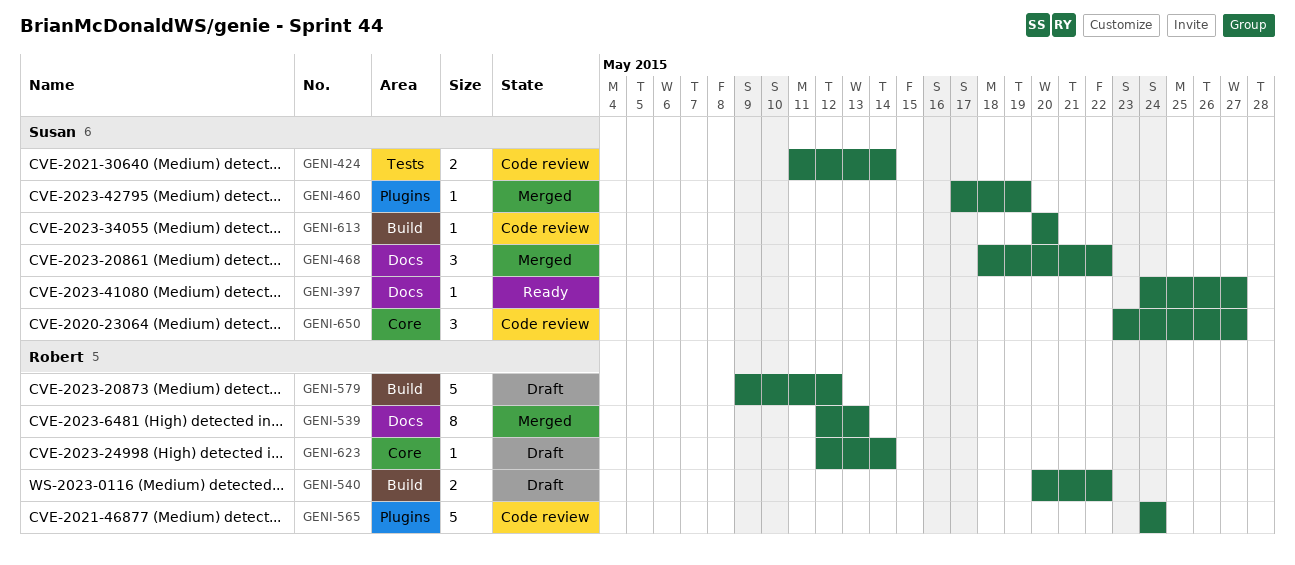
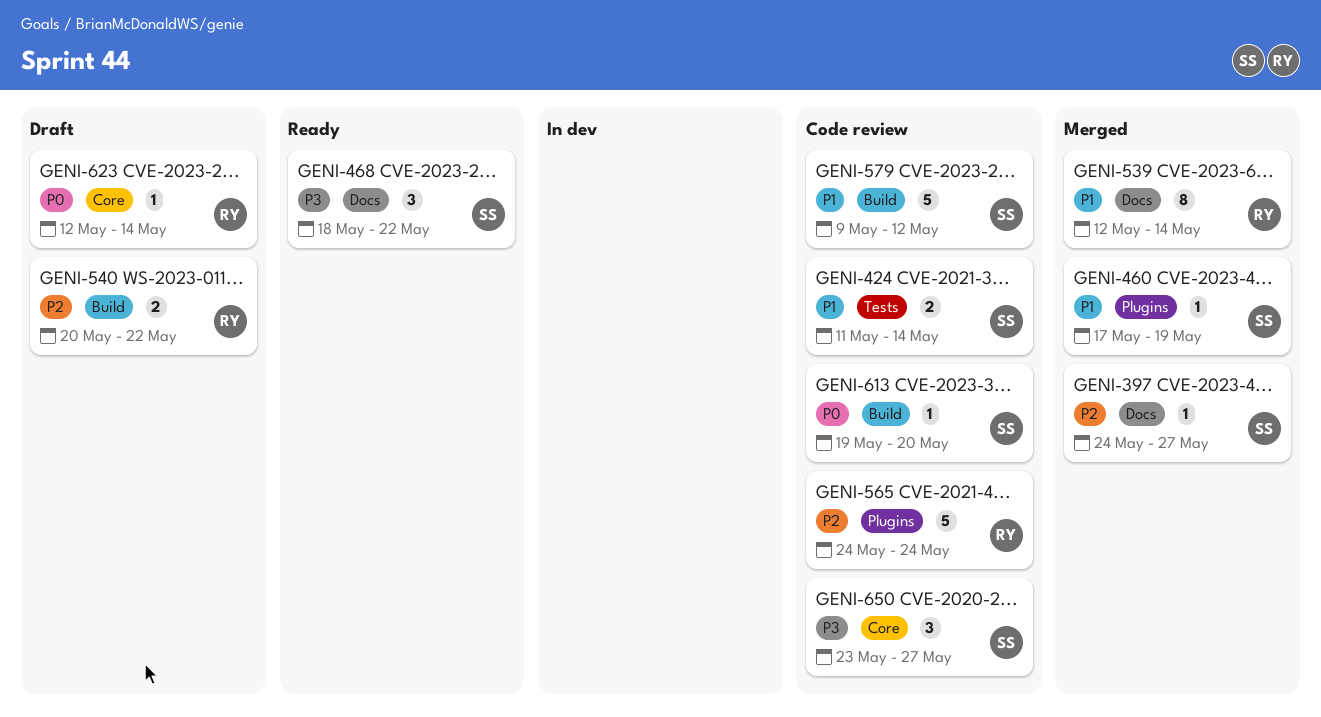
GENI-397, status: Ready -> Merged
GENI-468, status: Merged -> Ready
GENI-539, due: May 13 -> May 14
GENI-579, status: Draft -> Code review
GENI-579, owner: Robert -> Susan
GENI-613, start: May 20 -> May 19

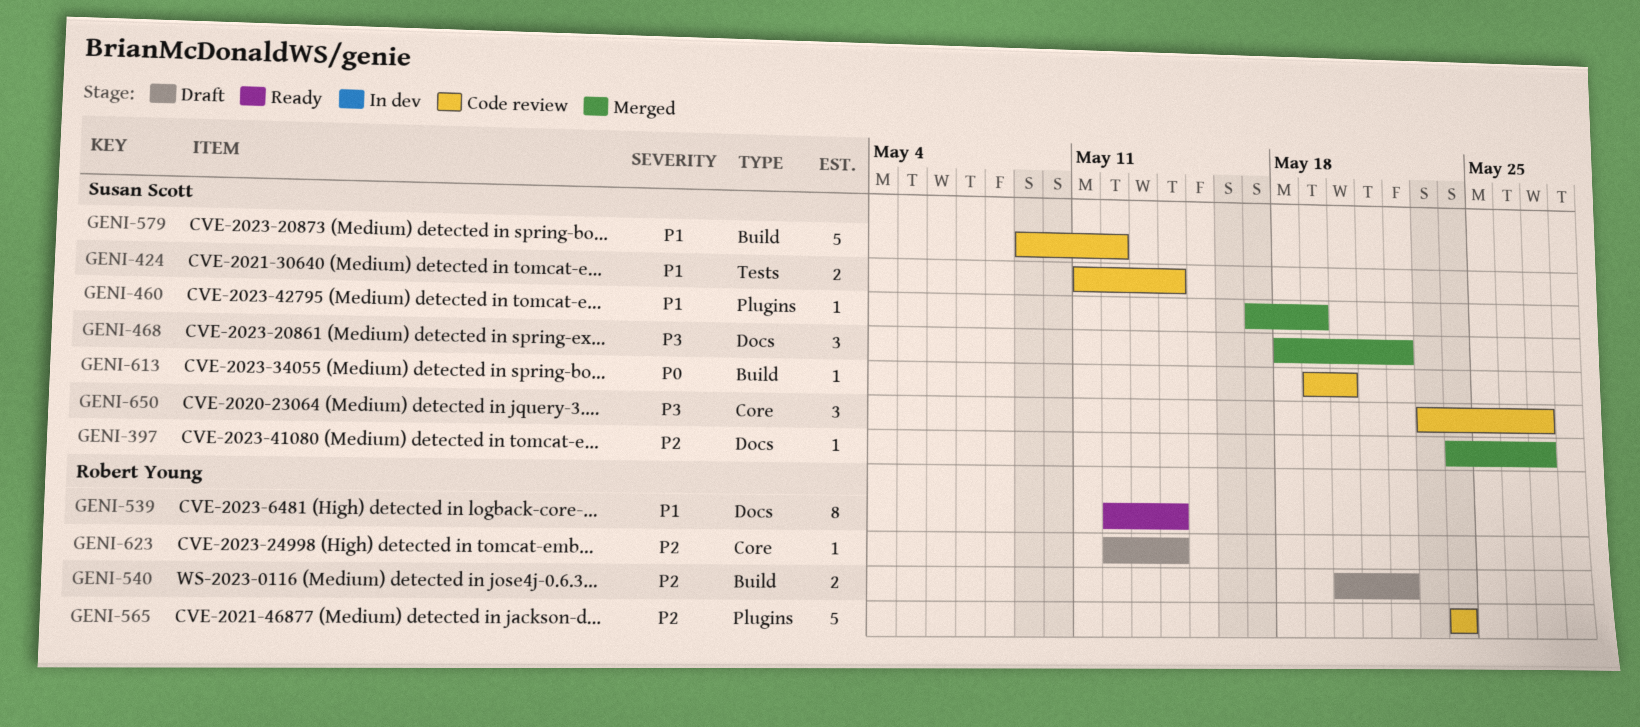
GENI-468, status: Ready -> Merged
GENI-539, status: Merged -> Ready
GENI-623, priority: P0 -> P2

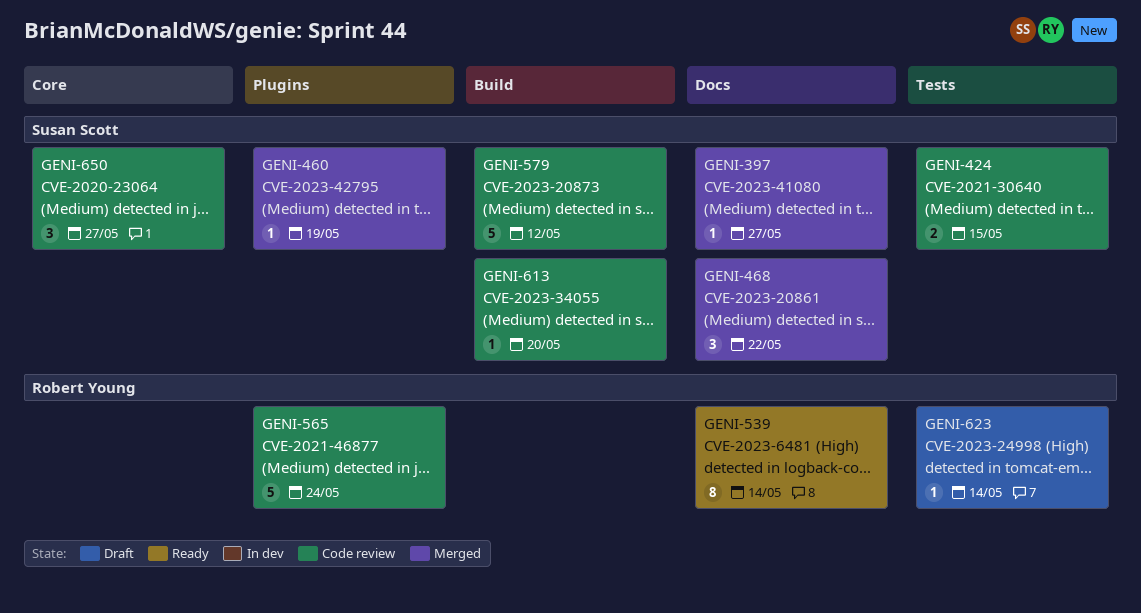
GENI-424, due: May 14 -> May 15
GENI-540: present -> none
GENI-623, label: Core -> Tests

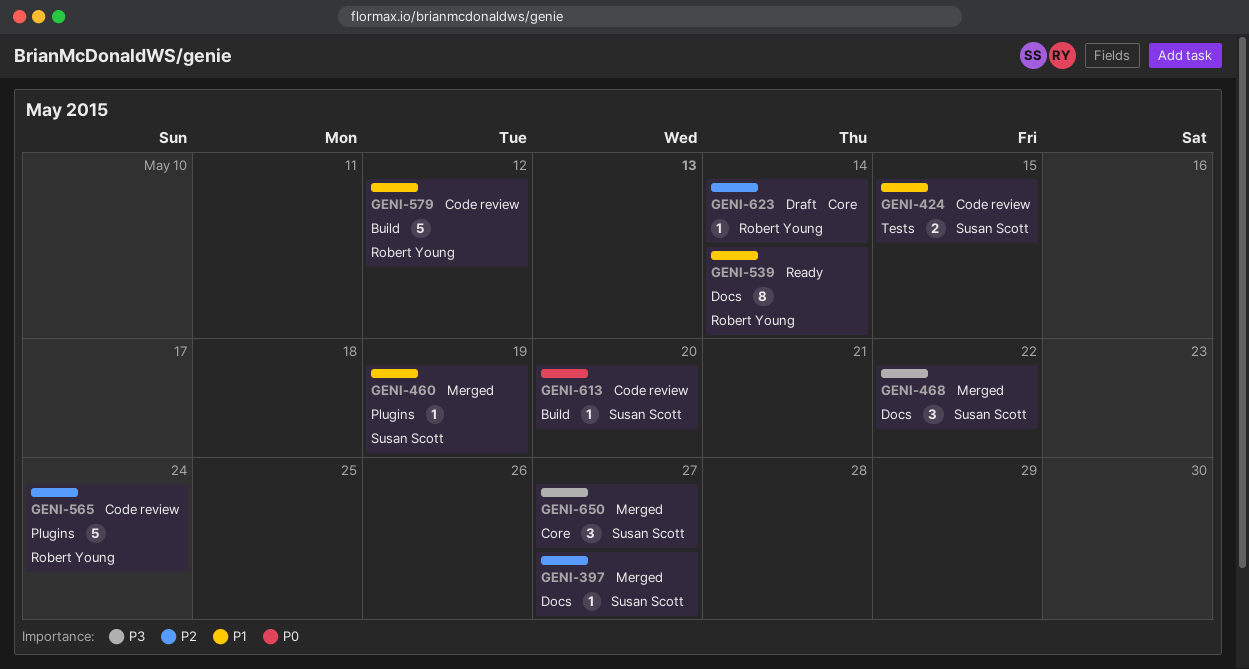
GENI-579, owner: Susan Scott -> Robert Young
GENI-623, label: Tests -> Core
GENI-650, status: Code review -> Merged

